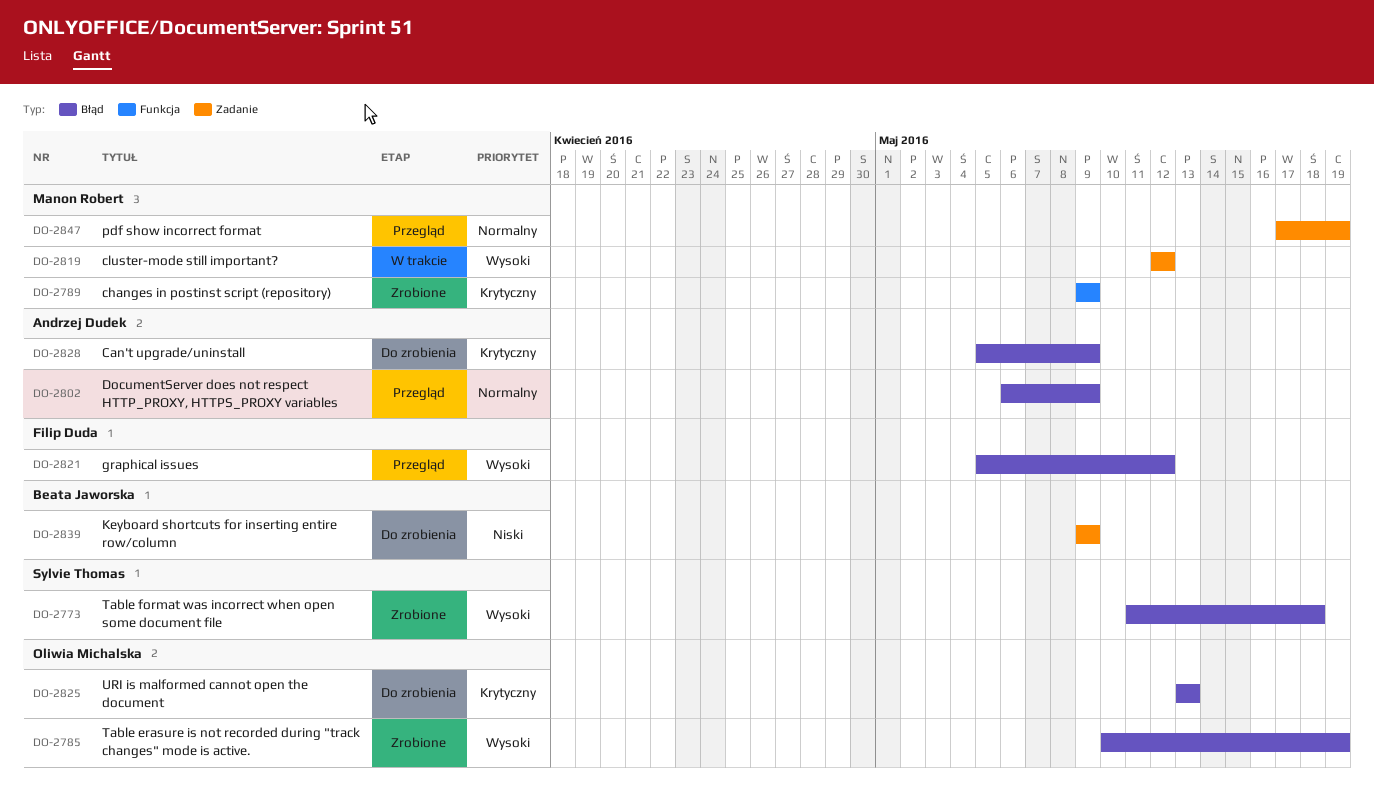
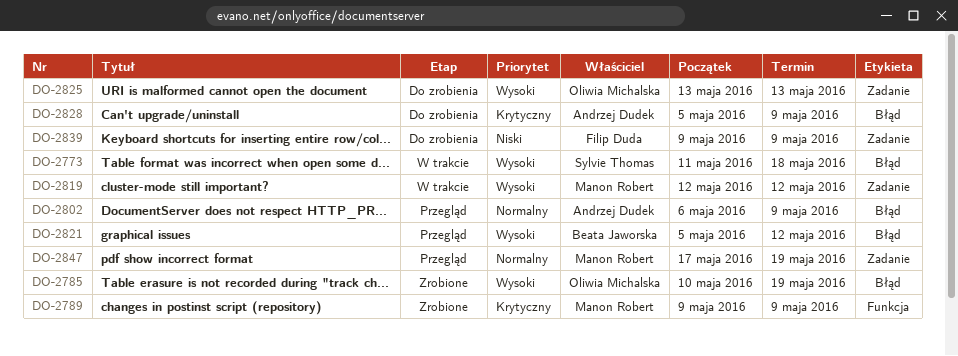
DO-2773, status: Zrobione -> W trakcie
DO-2821, owner: Filip Duda -> Beata Jaworska
DO-2825, priority: Krytyczny -> Wysoki
DO-2825, label: Błąd -> Zadanie
DO-2839, owner: Beata Jaworska -> Filip Duda

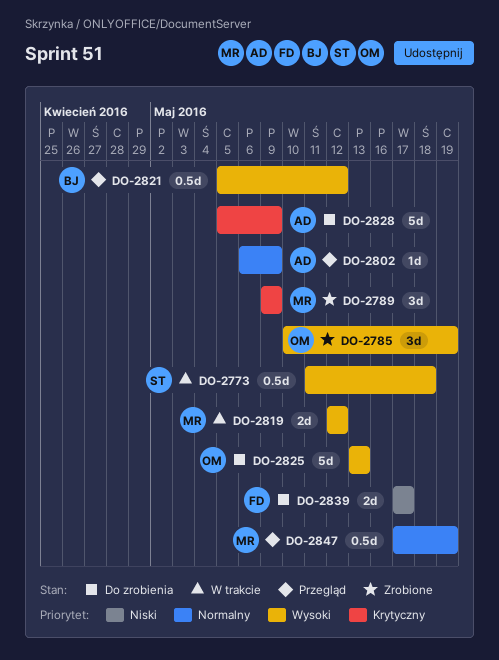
DO-2839, start: May 9 -> May 17
DO-2839, due: May 9 -> May 17

